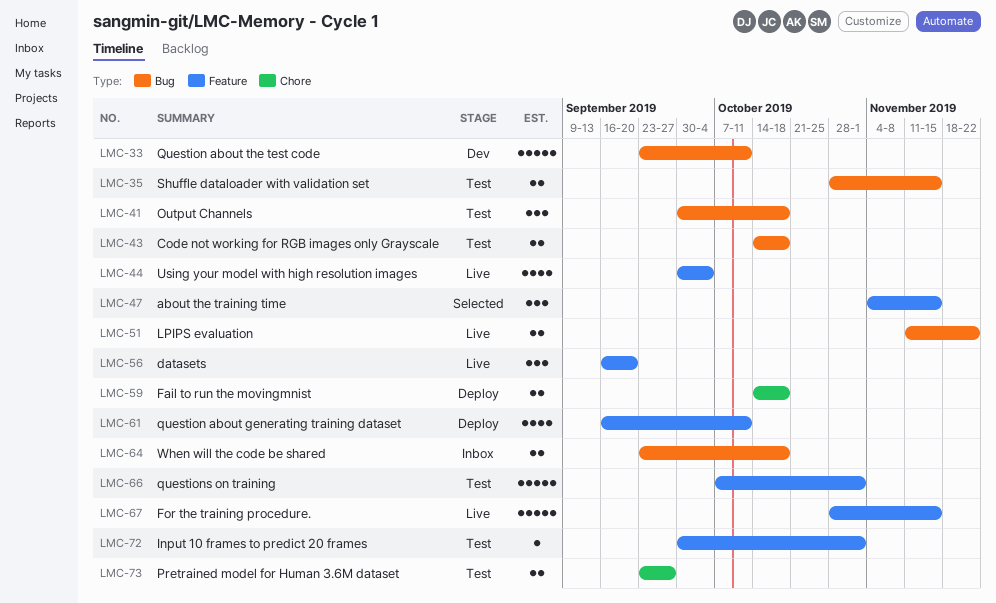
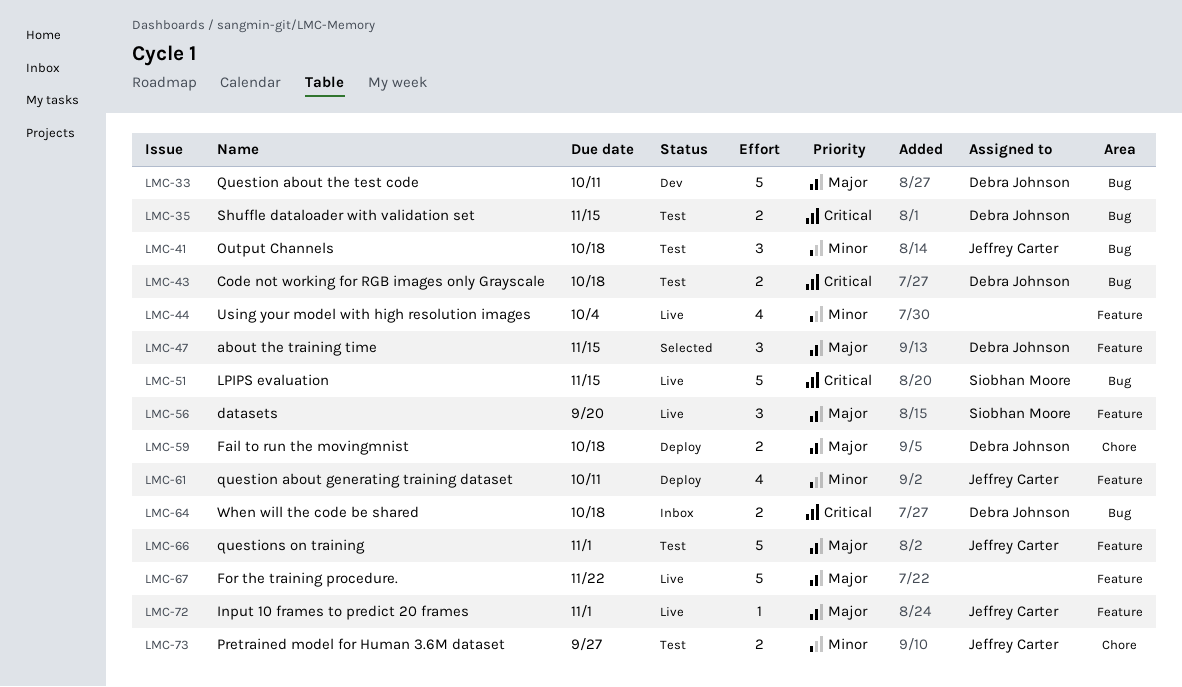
LMC-51, estimate: 2 -> 5
LMC-51, due: Nov 22 -> Nov 15
LMC-67, due: Nov 15 -> Nov 22
LMC-72, status: Test -> Live

